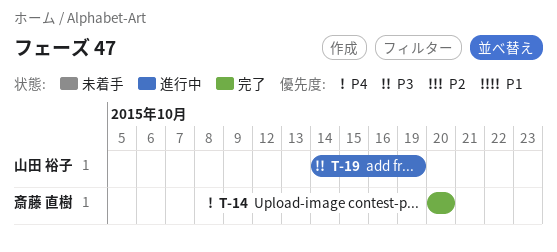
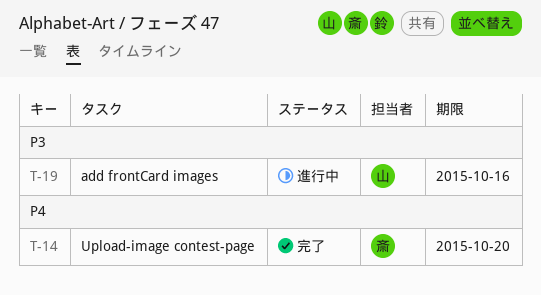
T-19, due: Oct 19 -> Oct 16

